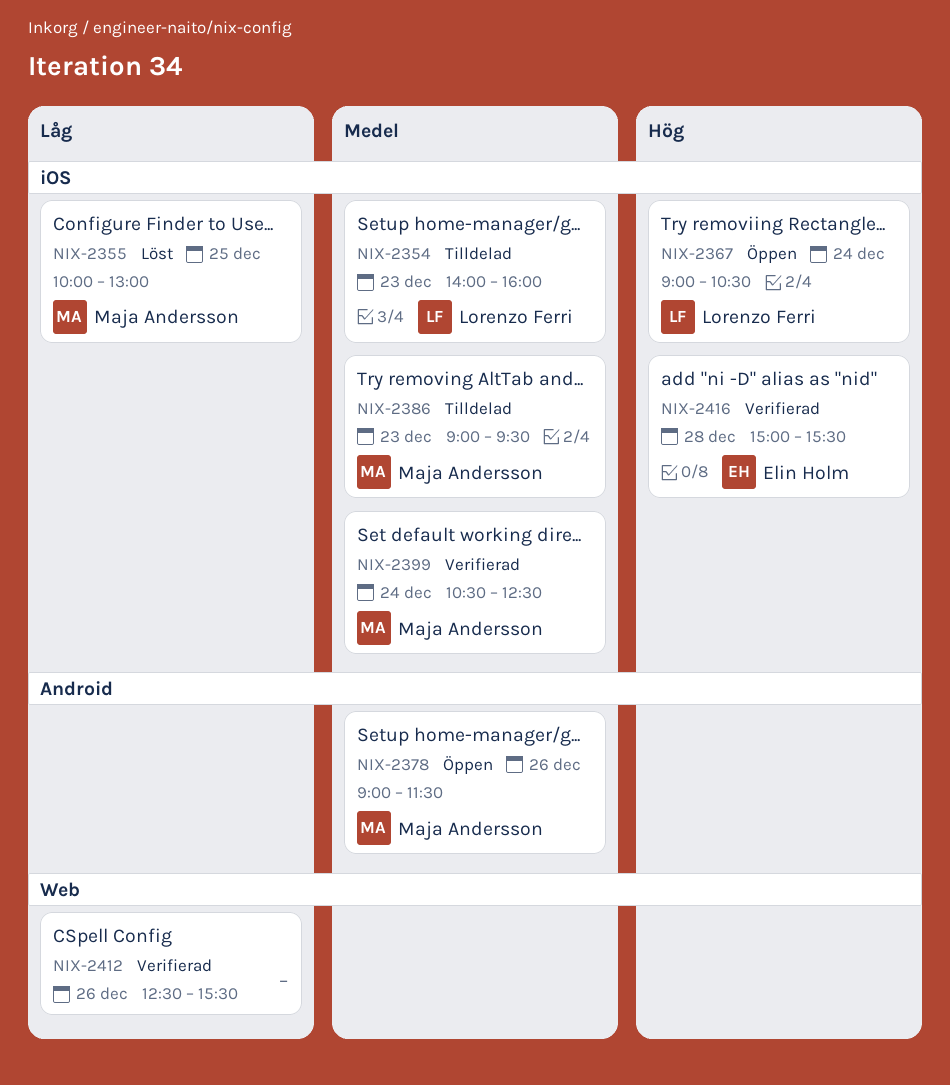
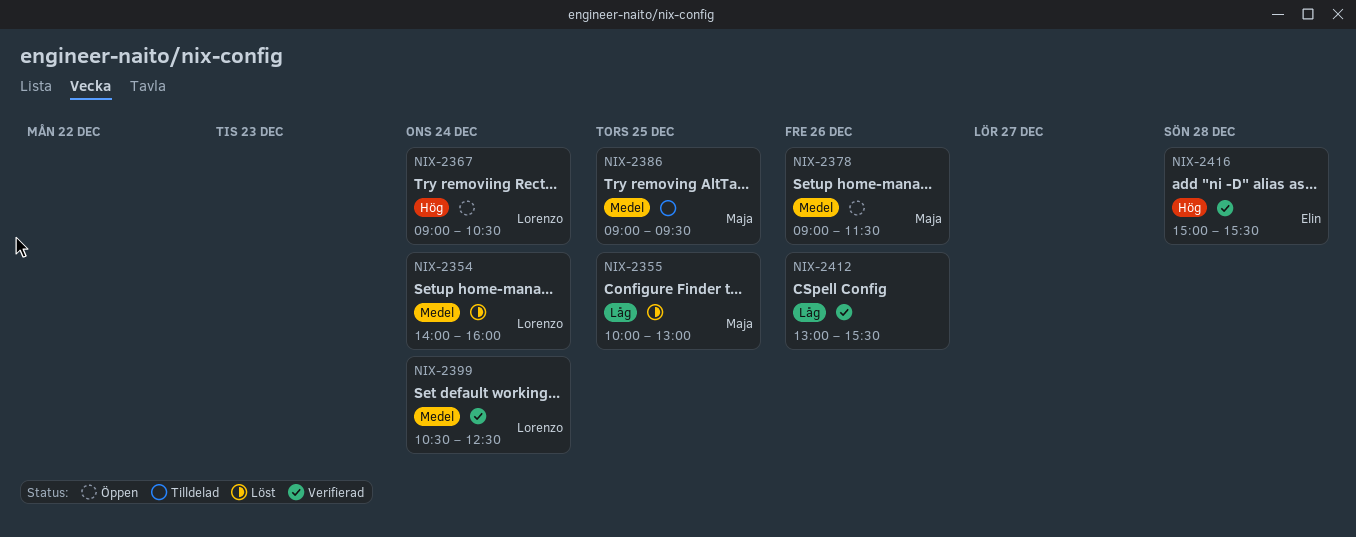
NIX-2354, status: Tilldelad -> Löst
NIX-2354, day: Dec 23 -> Dec 24
NIX-2386, day: Dec 23 -> Dec 25
NIX-2399, owner: Maja Andersson -> Lorenzo Ferri
NIX-2412, begins: 12:30 -> 13:00

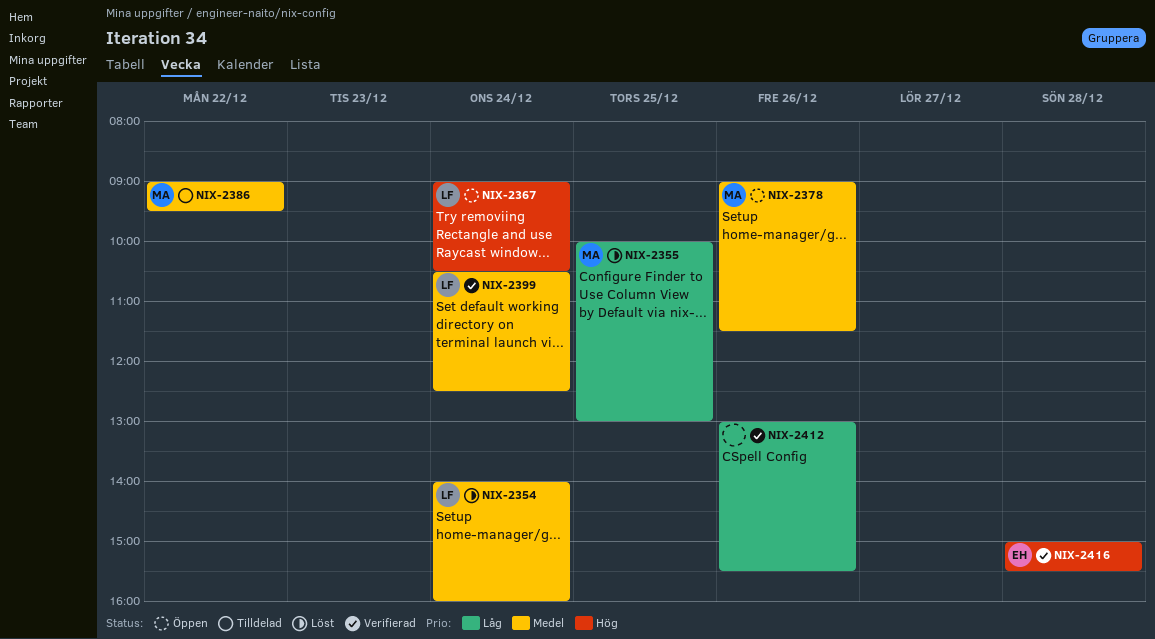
NIX-2386, day: Dec 25 -> Dec 22

